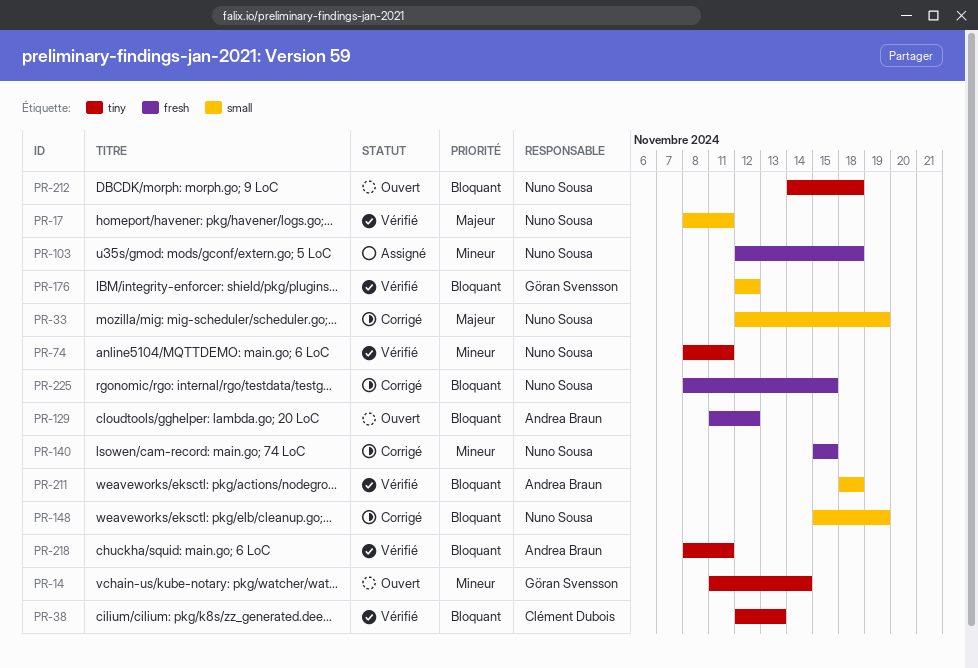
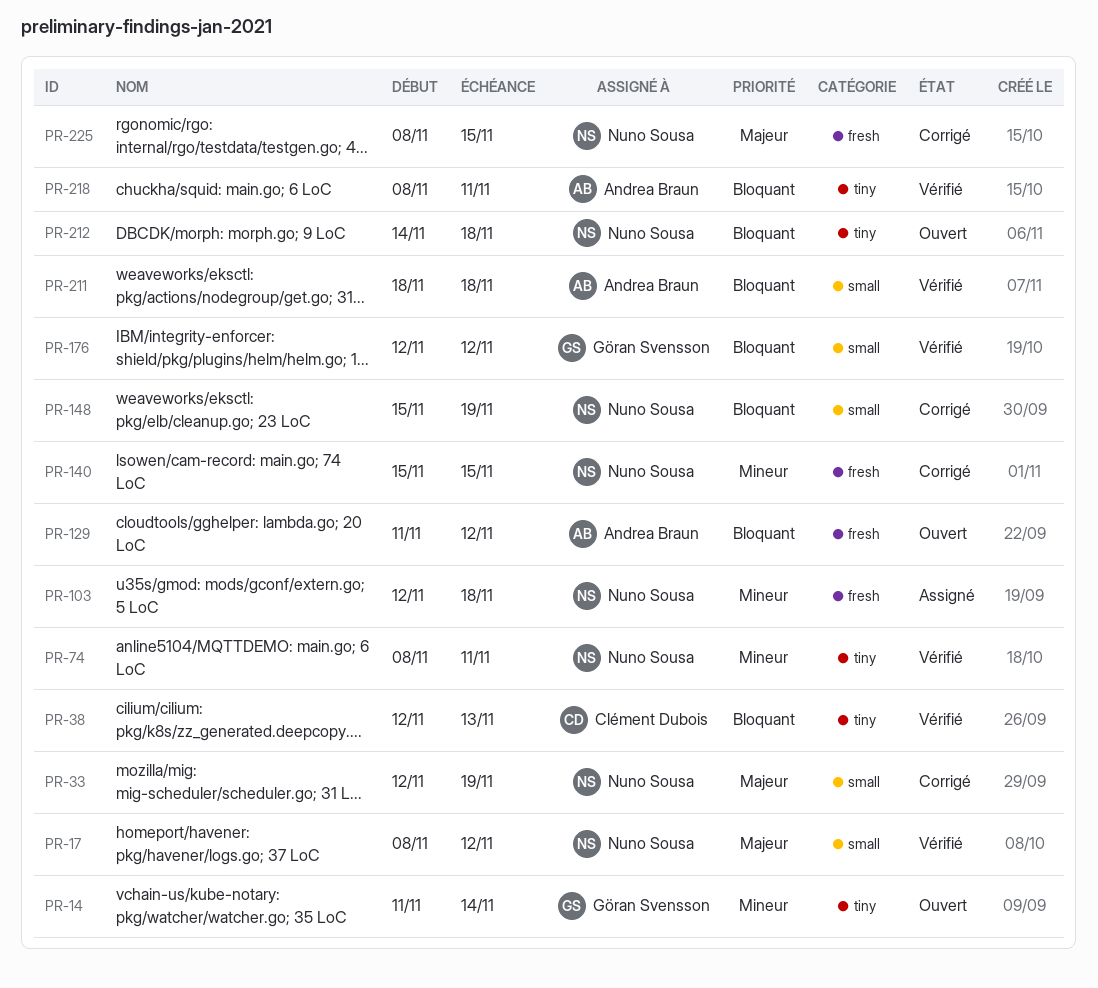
PR-17, due: Nov 11 -> Nov 12
PR-225, priority: Bloquant -> Majeur

